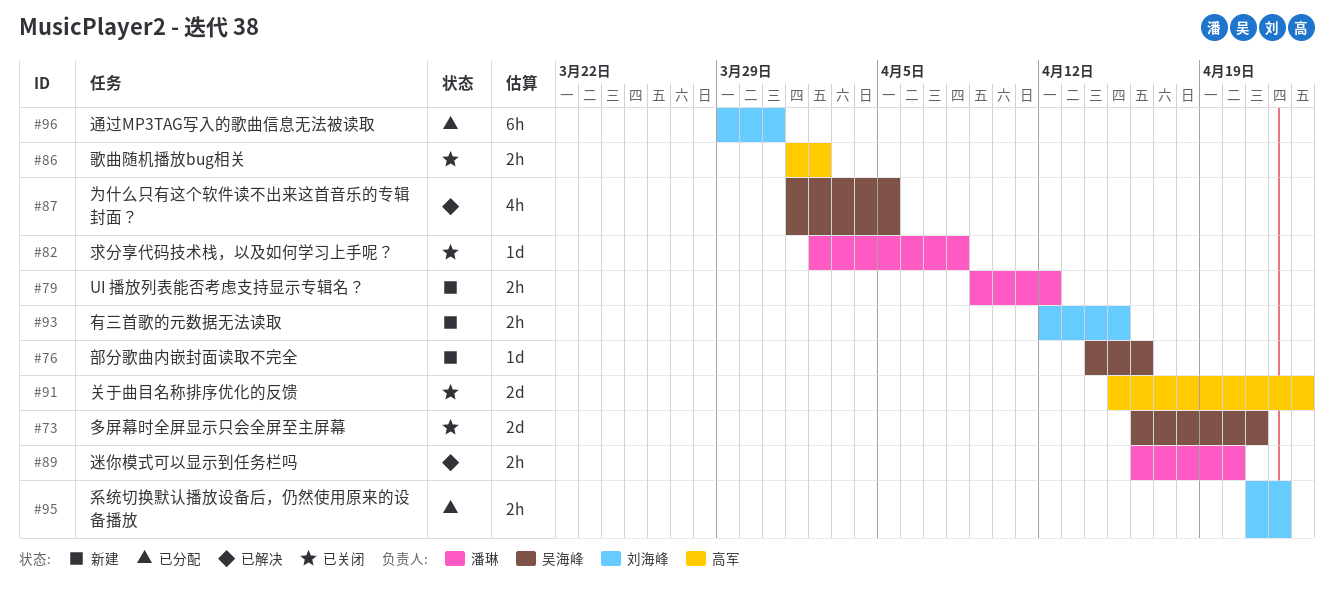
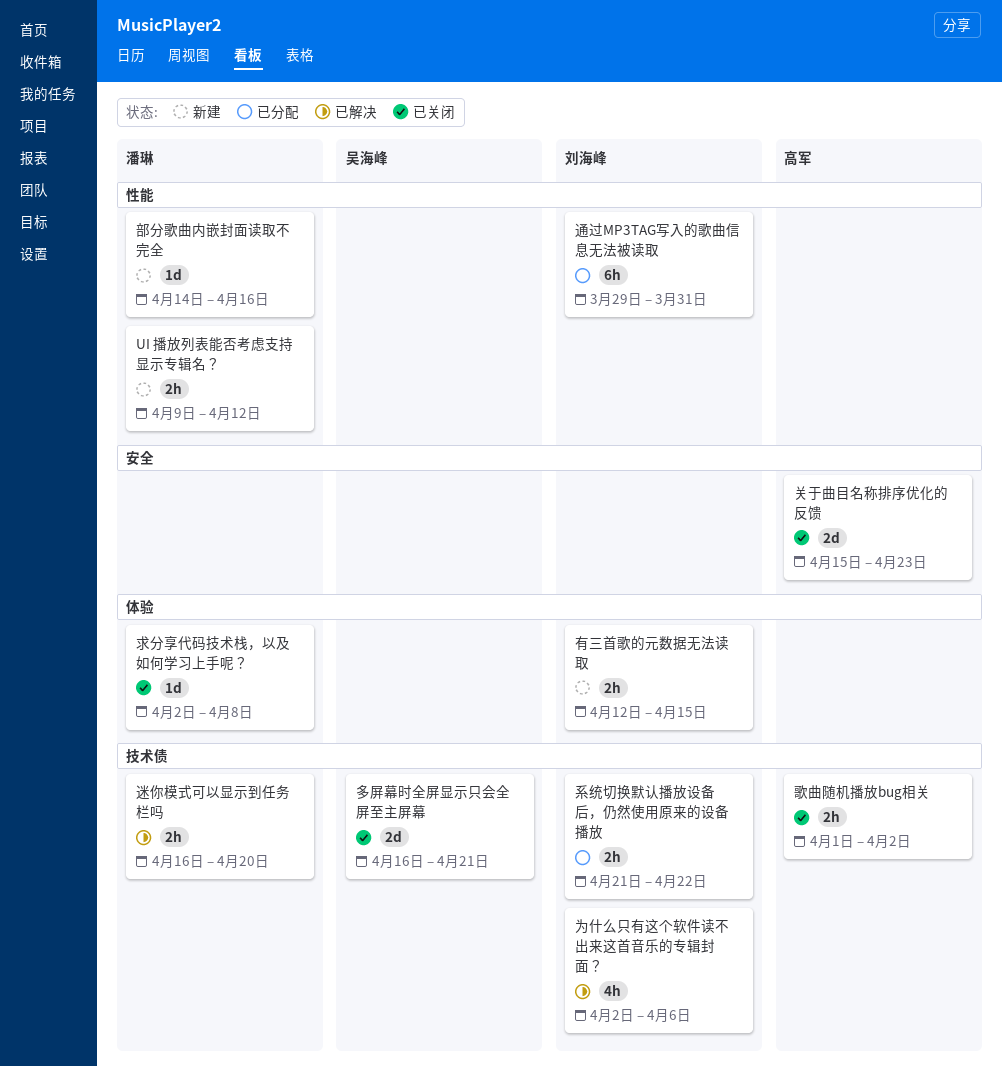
为什么只有这个软件读不出来这首音乐的专辑封面？, owner: 吴海峰 -> 刘海峰
为什么只有这个软件读不出来这首音乐的专辑封面？, start: Apr 1 -> Apr 2
为什么只有这个软件读不出来这首音乐的专辑封面？, due: Apr 5 -> Apr 6
部分歌曲内嵌封面读取不完全, owner: 吴海峰 -> 潘琳

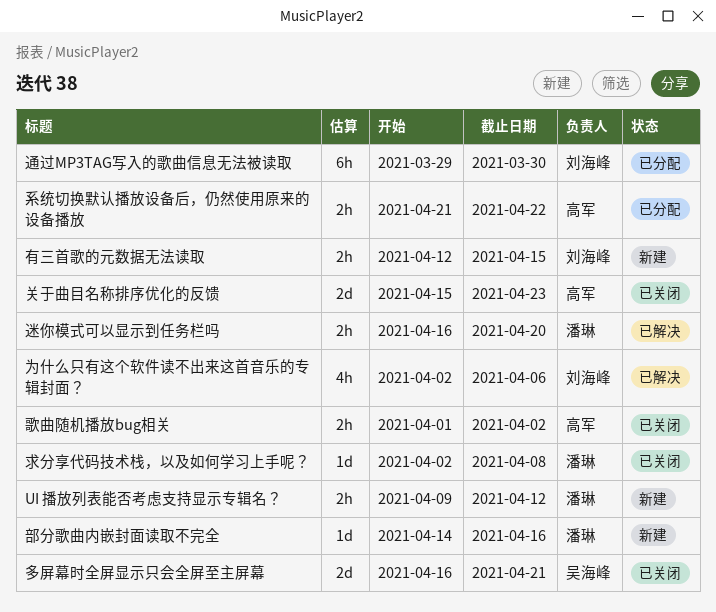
系统切换默认播放设备后，仍然使用原来的设备播放, owner: 刘海峰 -> 高军
通过MP3TAG写入的歌曲信息无法被读取, due: Mar 31 -> Mar 30

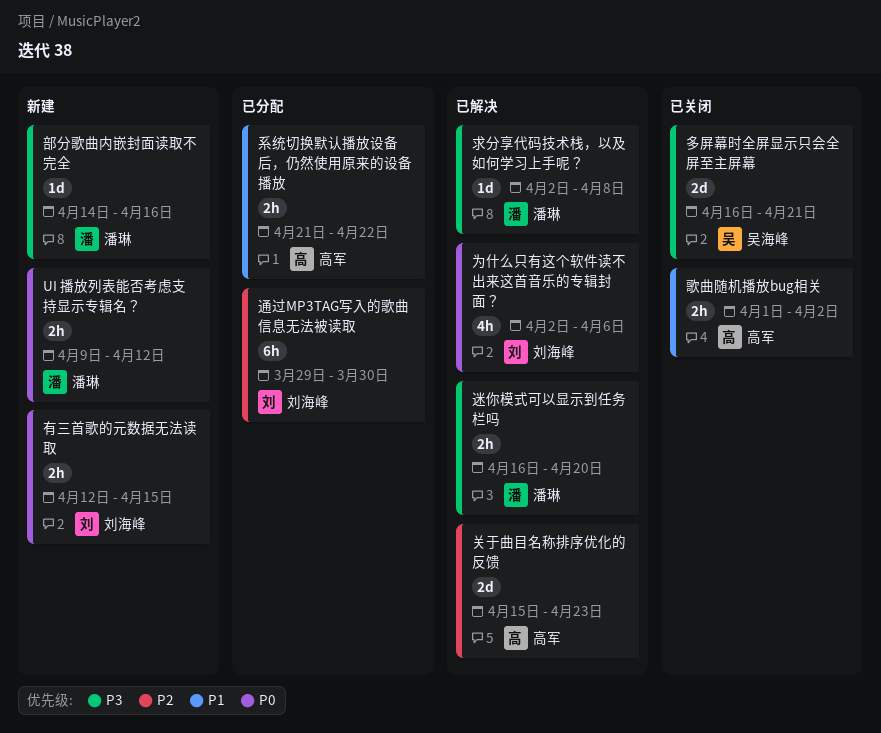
关于曲目名称排序优化的反馈, status: 已关闭 -> 已解决
求分享代码技术栈，以及如何学习上手呢？, status: 已关闭 -> 已解决

